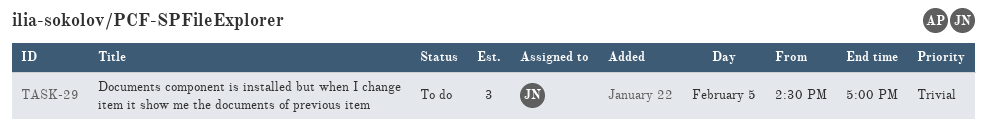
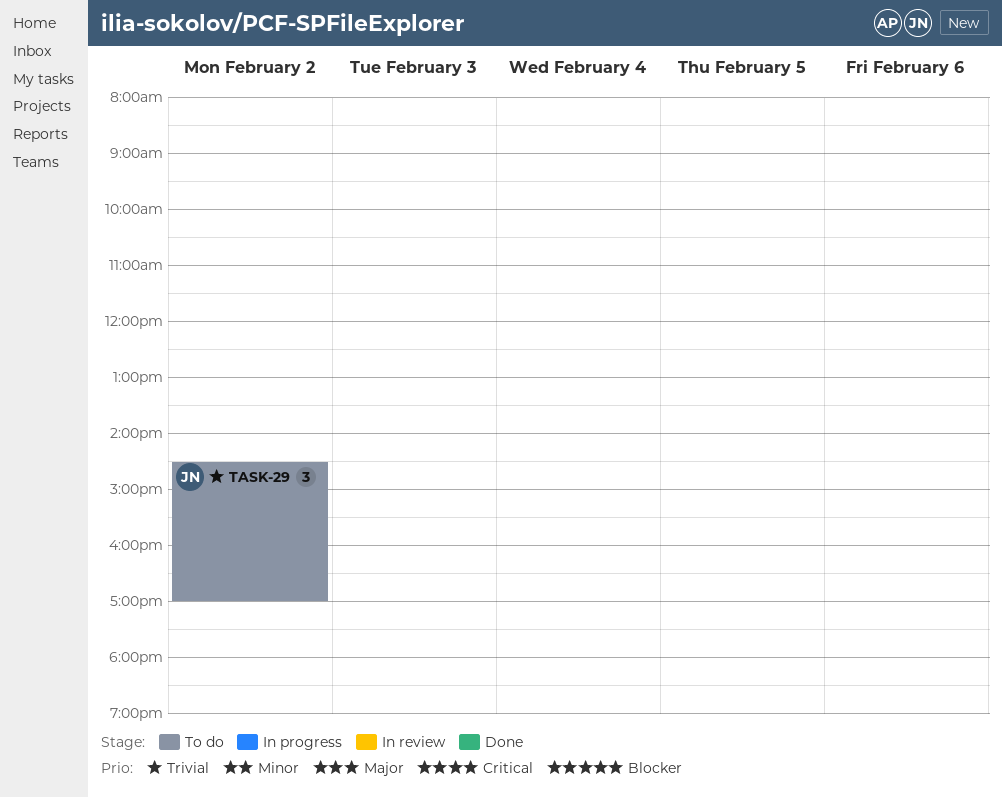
TASK-29, day: Feb 5 -> Feb 2

